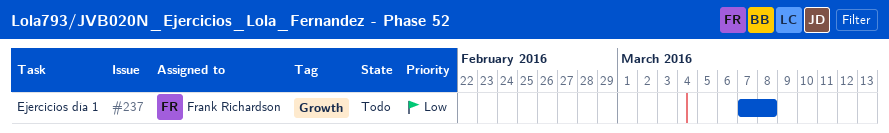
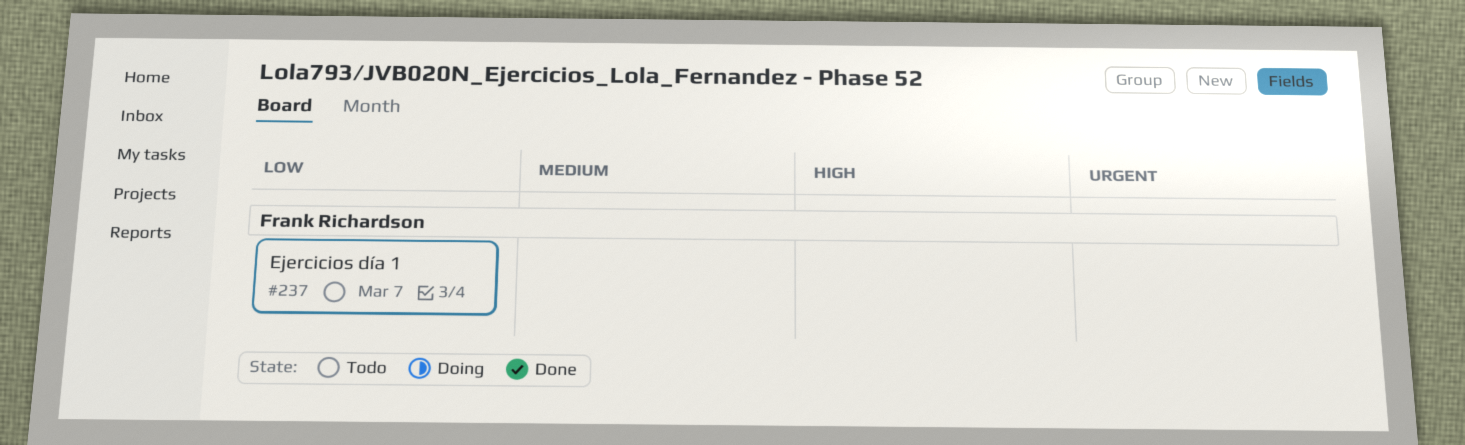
#237, due: Mar 8 -> Mar 7

